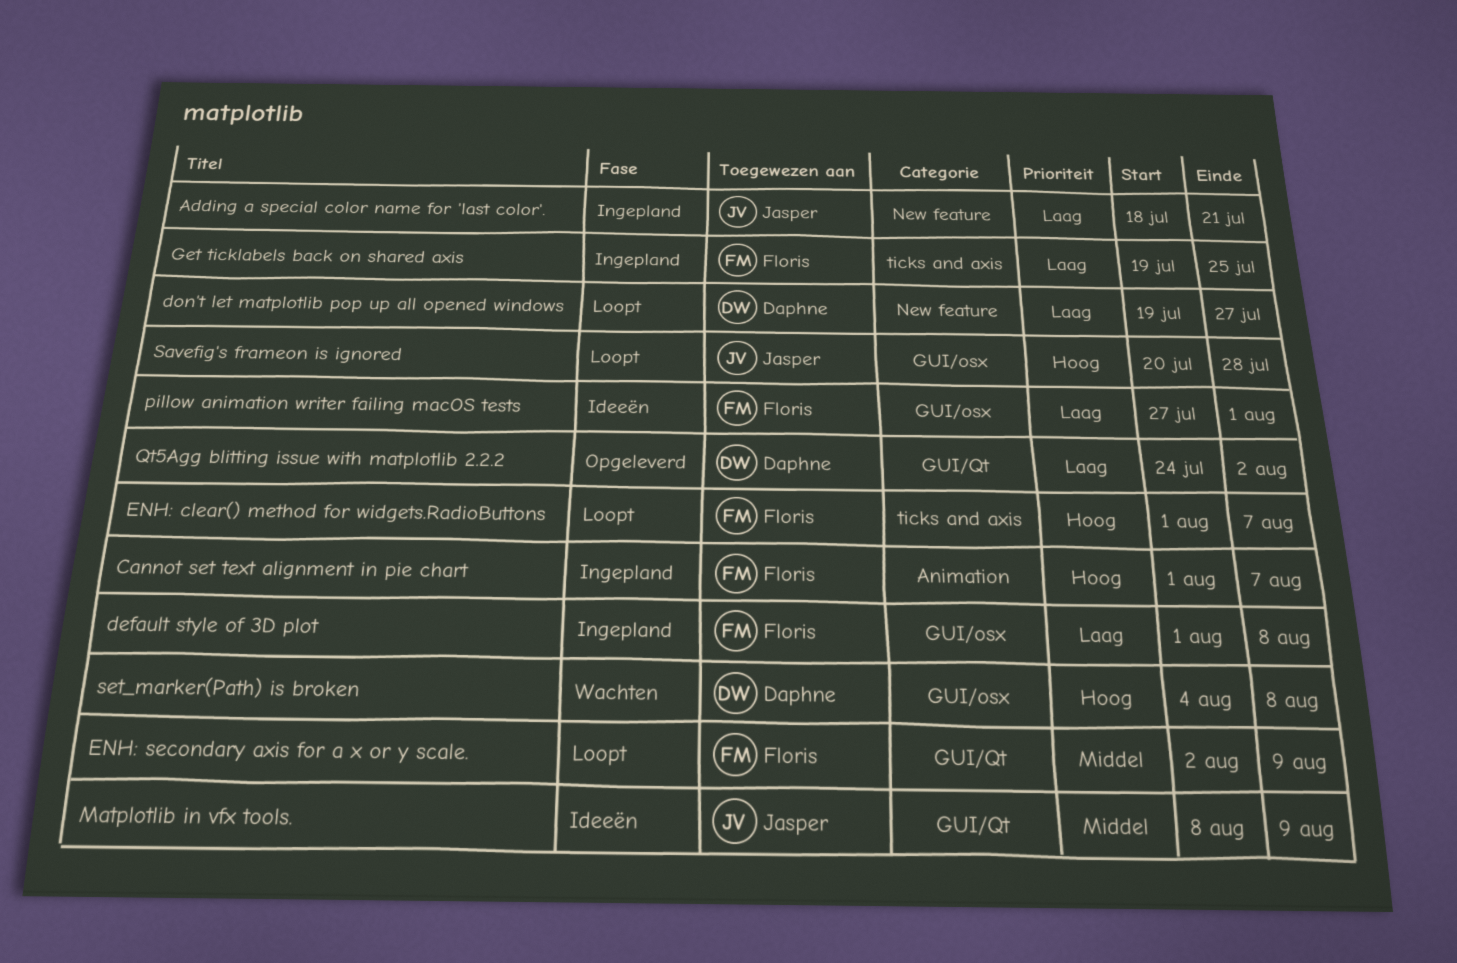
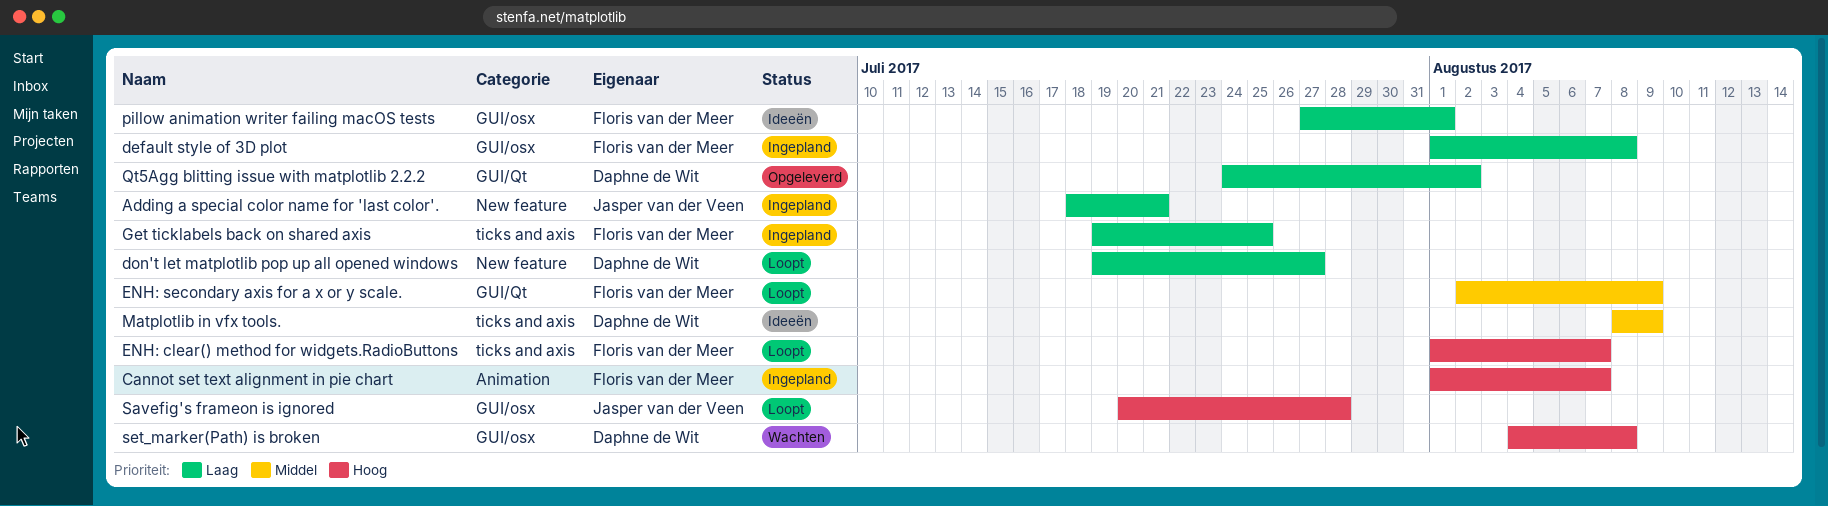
Matplotlib in vfx tools., owner: Jasper van der Veen -> Daphne de Wit
Matplotlib in vfx tools., label: GUI/Qt -> ticks and axis

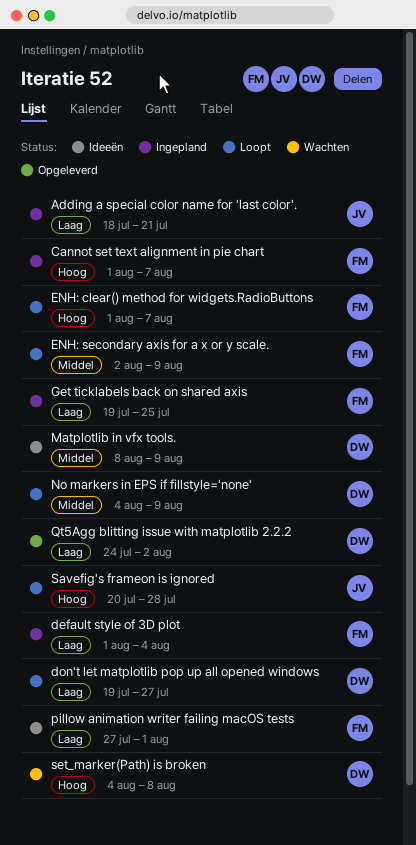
default style of 3D plot, due: Aug 8 -> Aug 4
No markers in EPS if fillstyle='none': none -> present

